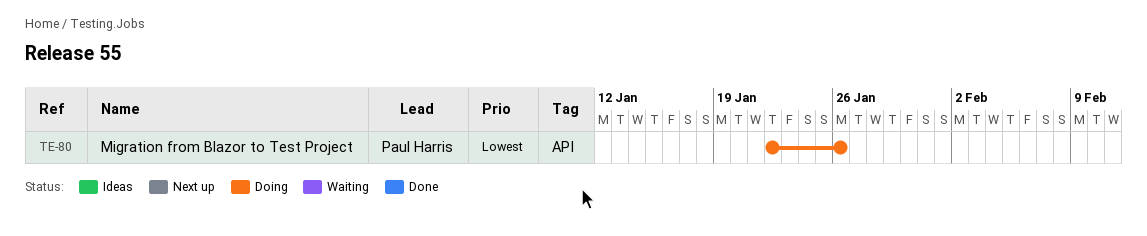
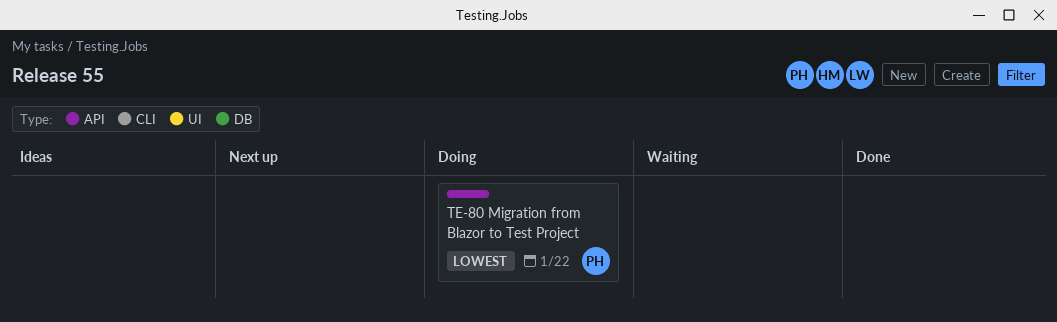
TE-80, due: Jan 26 -> Jan 22

